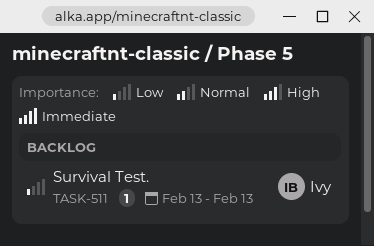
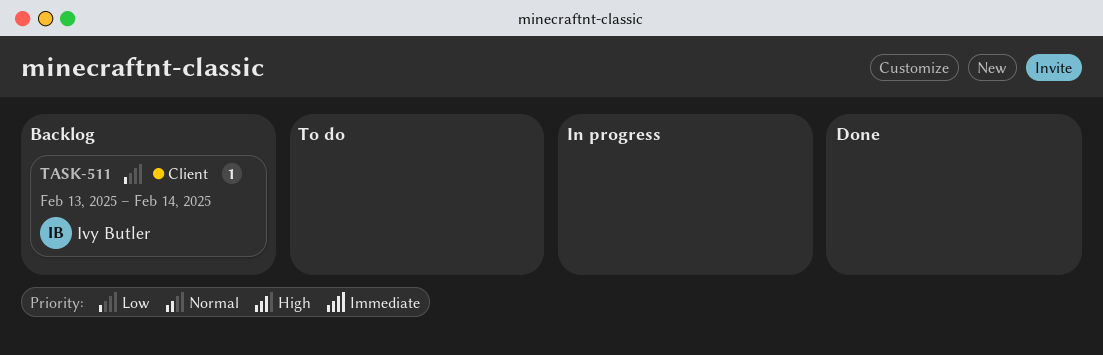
TASK-511, due: Feb 13 -> Feb 14

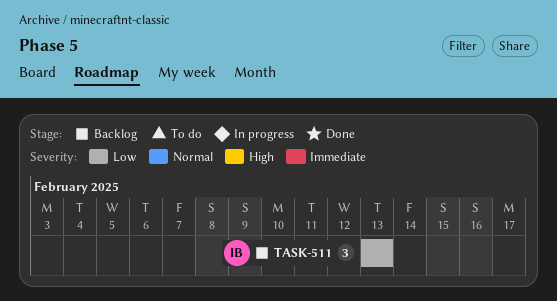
TASK-511, estimate: 1 -> 3
TASK-511, due: Feb 14 -> Feb 13

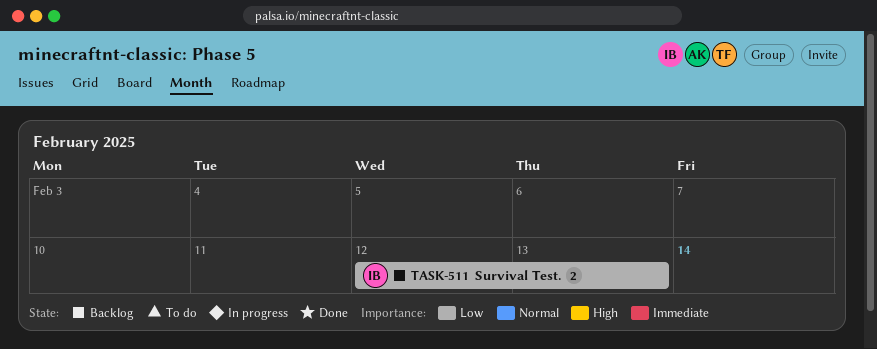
TASK-511, estimate: 3 -> 2
TASK-511, start: Feb 13 -> Feb 12

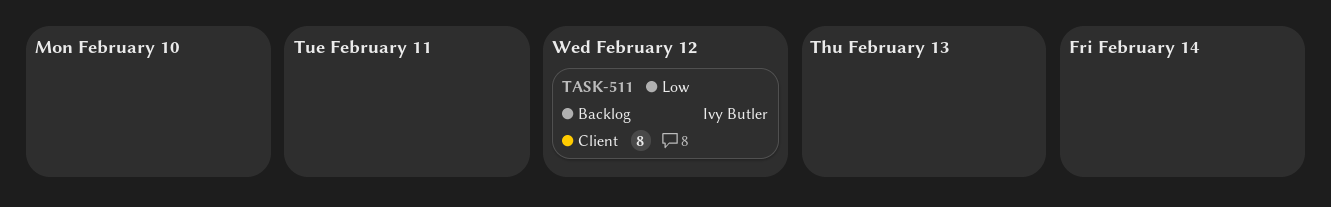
TASK-511, estimate: 2 -> 8
TASK-511, due: Feb 13 -> Feb 12

